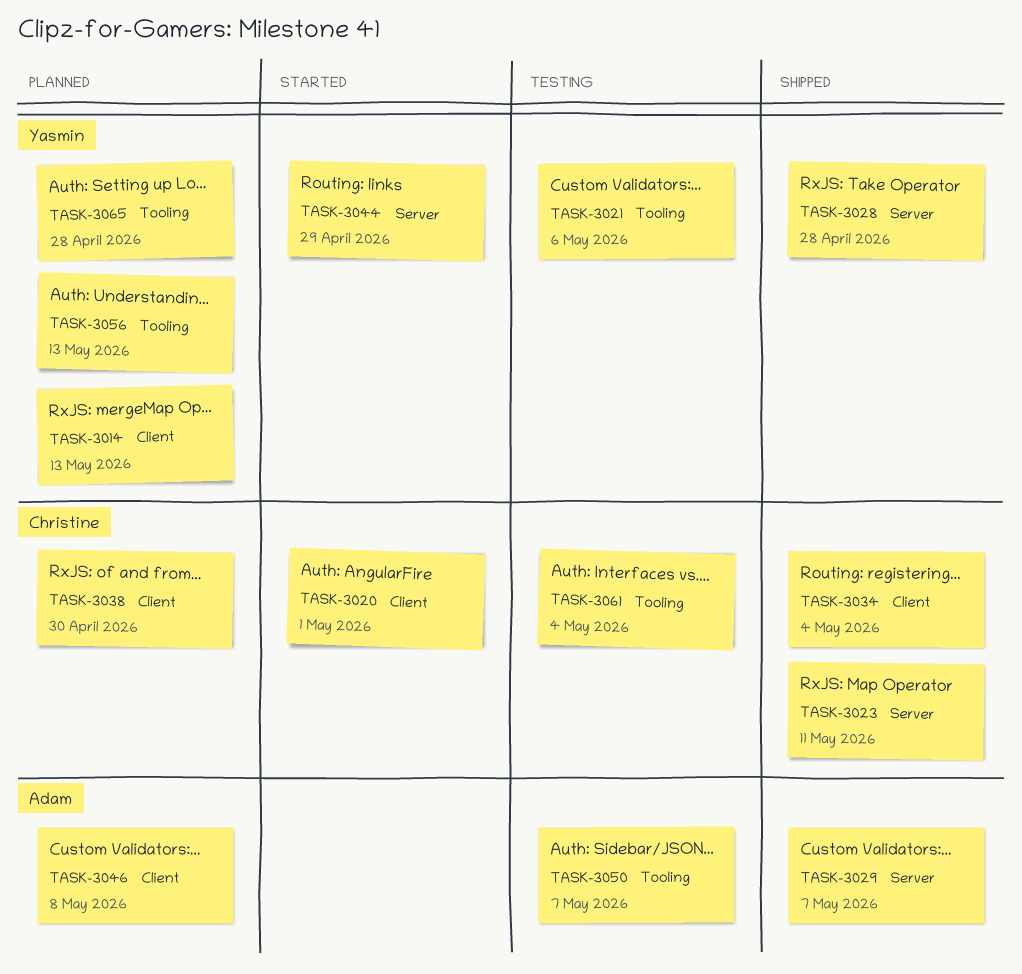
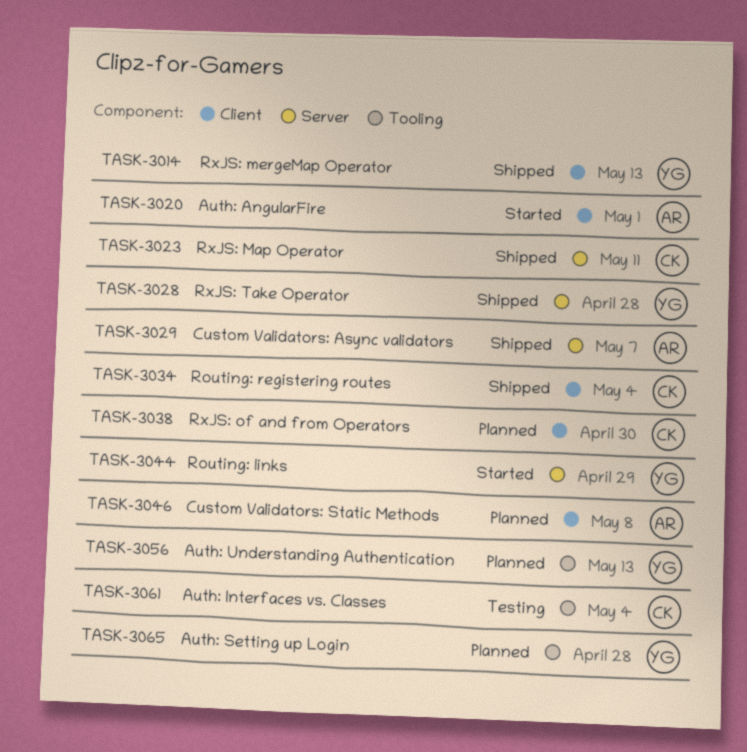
TASK-3014, status: Planned -> Shipped
TASK-3020, owner: Christine -> Adam
TASK-3021: present -> none
TASK-3050: present -> none

